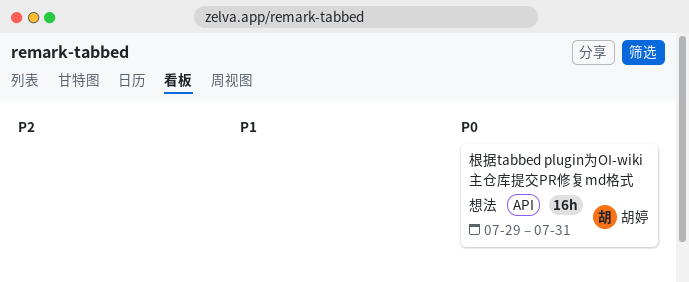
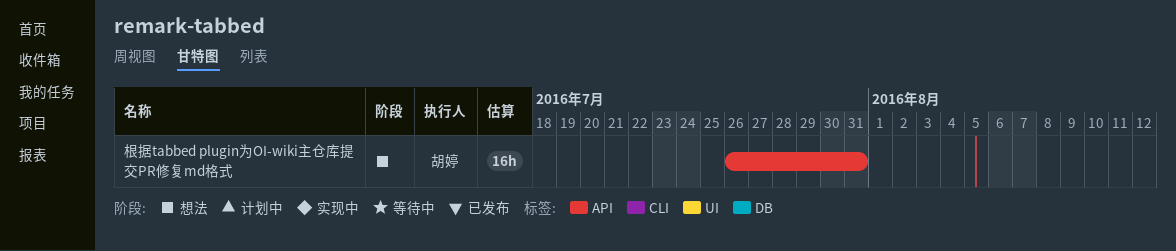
根据tabbed plugin为OI-wiki主仓库提交PR修复md格式, start: Jul 29 -> Jul 26

